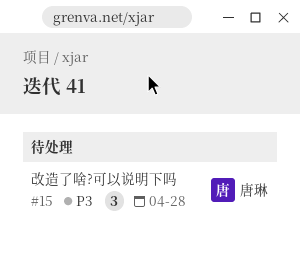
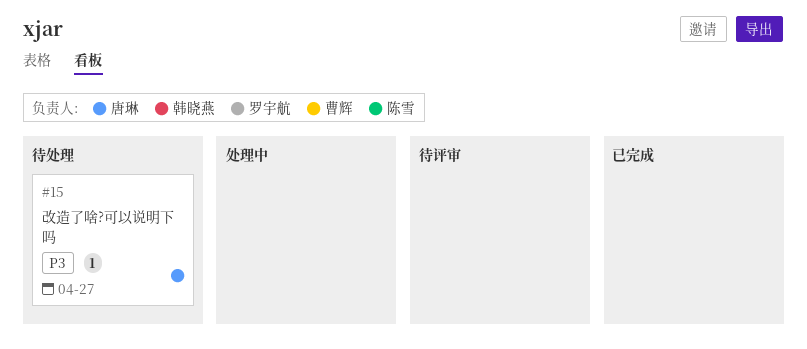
#15, estimate: 3 -> 1
#15, due: Apr 28 -> Apr 27

